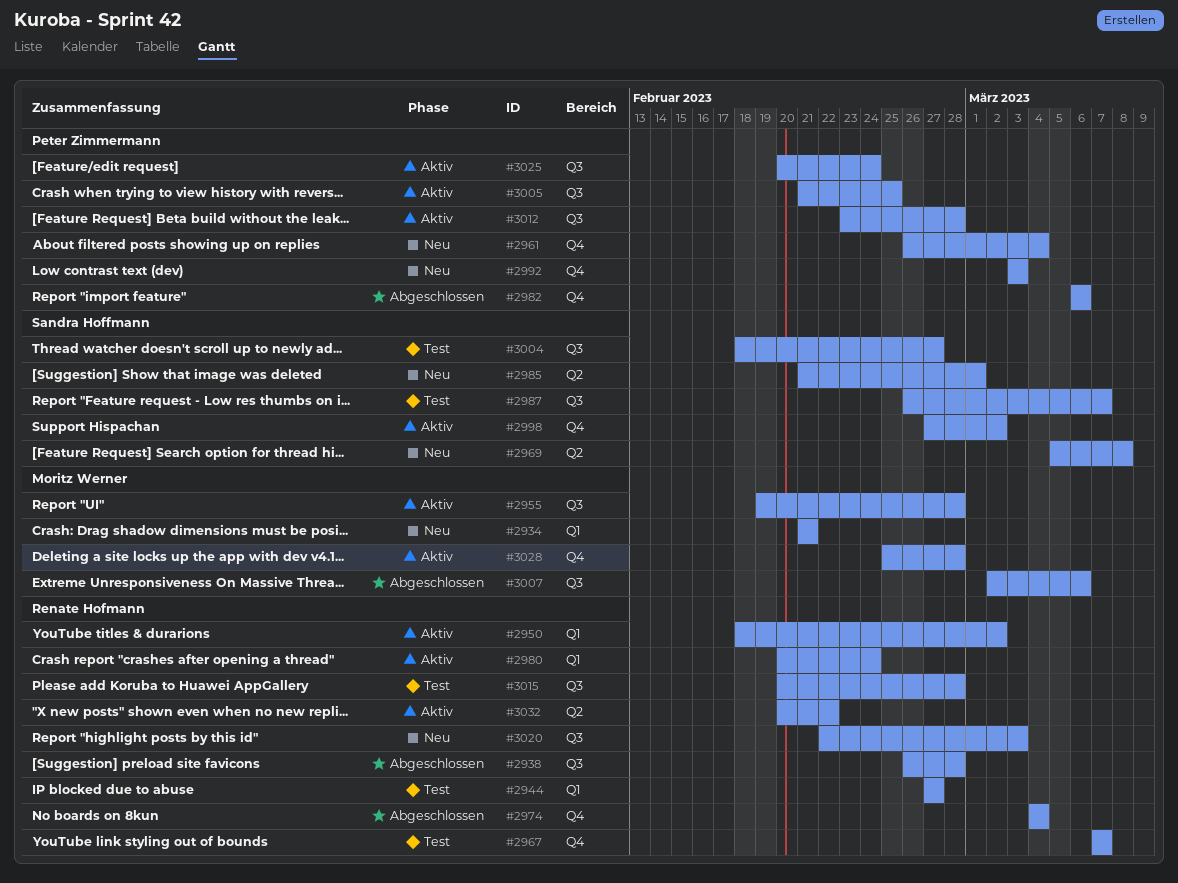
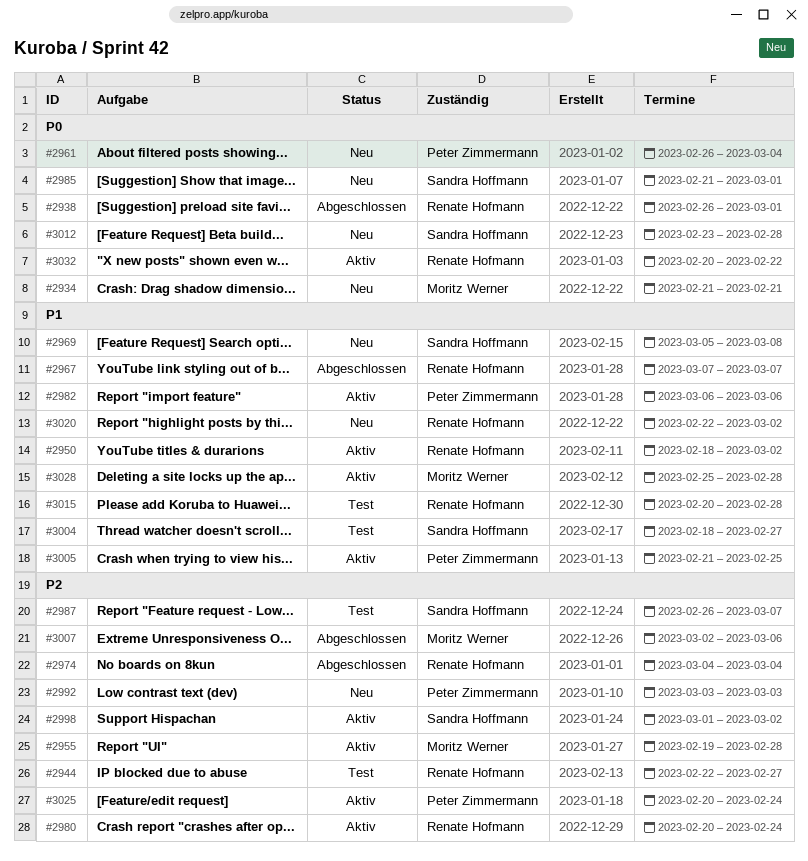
#2938, due: Feb 28 -> Mar 1
#2944, start: Feb 27 -> Feb 22
#2967, status: Test -> Abgeschlossen
#2982, status: Abgeschlossen -> Aktiv
#2998, start: Feb 27 -> Mar 1
#3012, status: Aktiv -> Neu
#3012, owner: Peter Zimmermann -> Sandra Hoffmann
#3020, due: Mar 3 -> Mar 2

